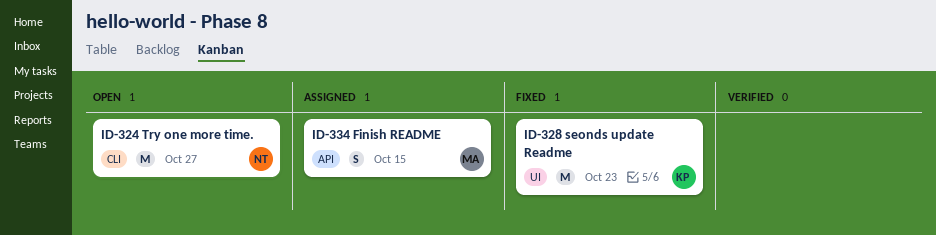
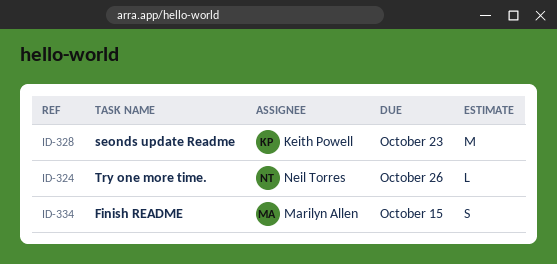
ID-324, estimate: M -> L
ID-324, due: Oct 27 -> Oct 26

